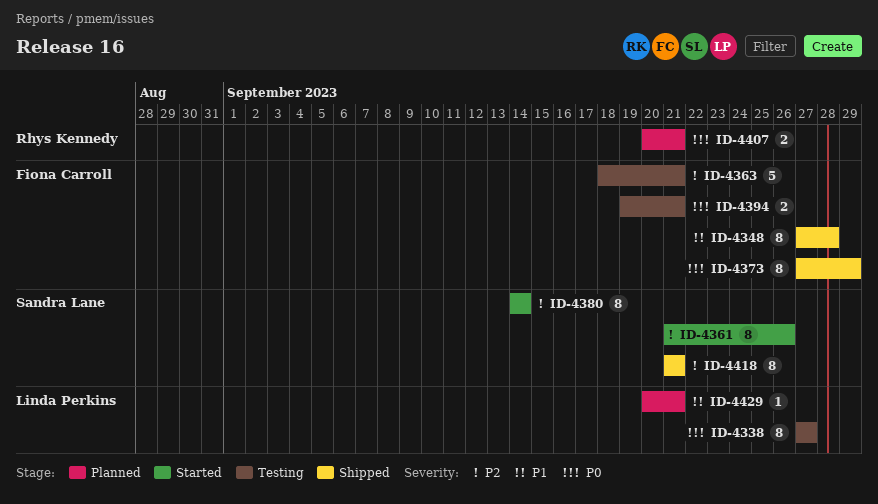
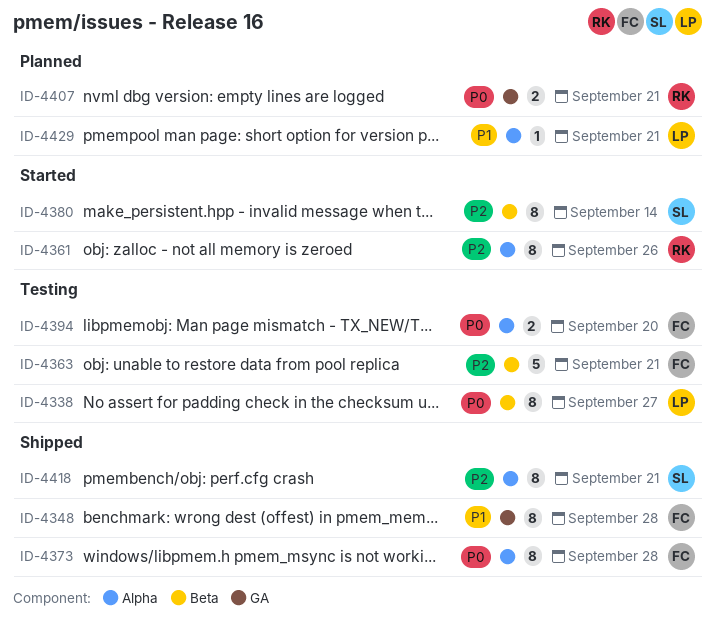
ID-4361, owner: Sandra Lane -> Rhys Kennedy
ID-4373, due: Sep 29 -> Sep 28
ID-4394, due: Sep 21 -> Sep 20

